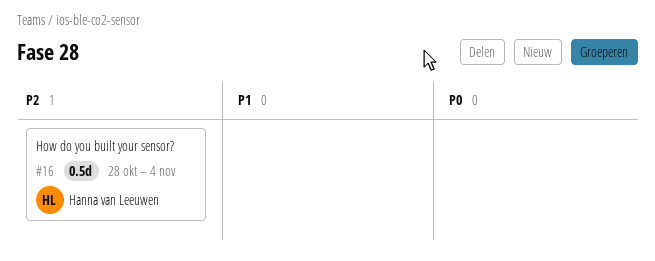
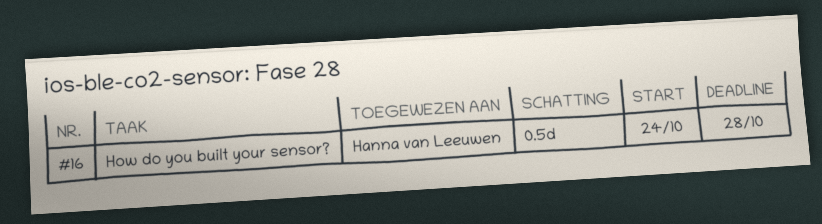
#16, start: Oct 28 -> Oct 24
#16, due: Nov 4 -> Oct 28

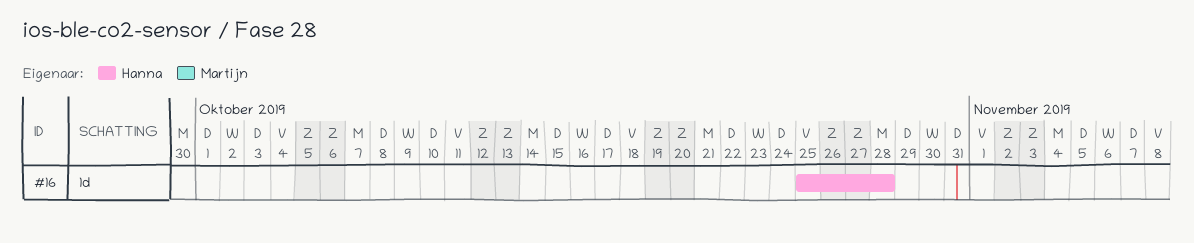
#16, estimate: 0.5d -> 1d
#16, start: Oct 24 -> Oct 25

